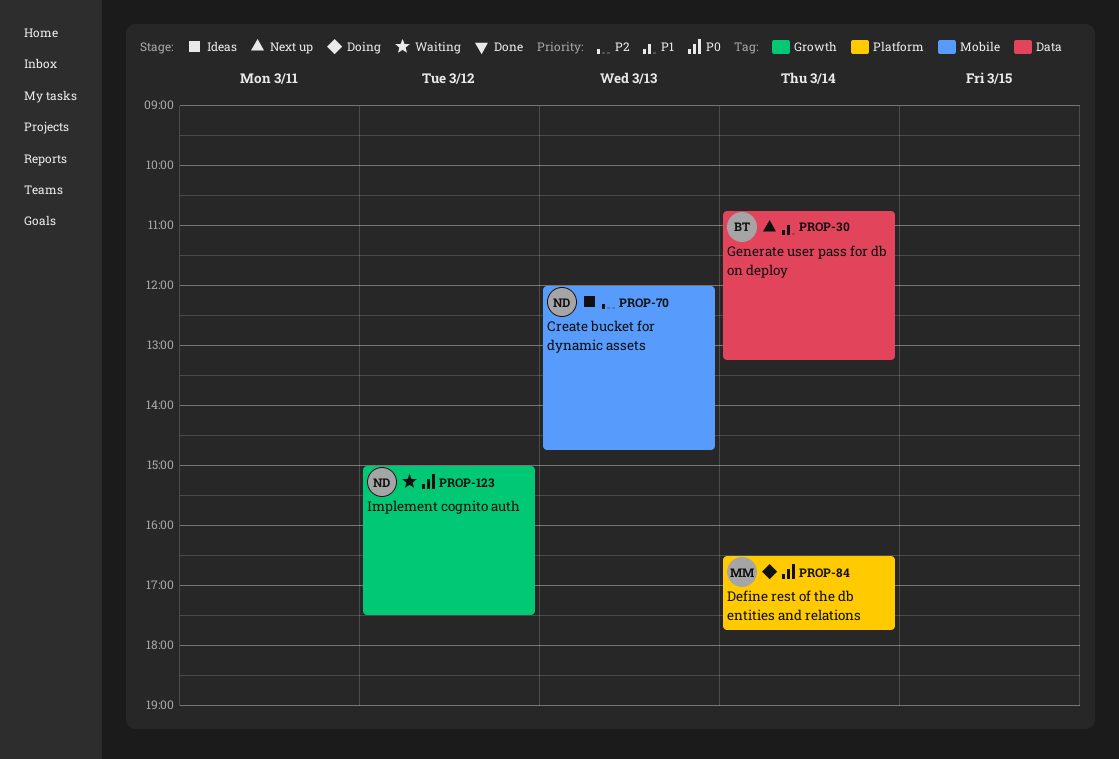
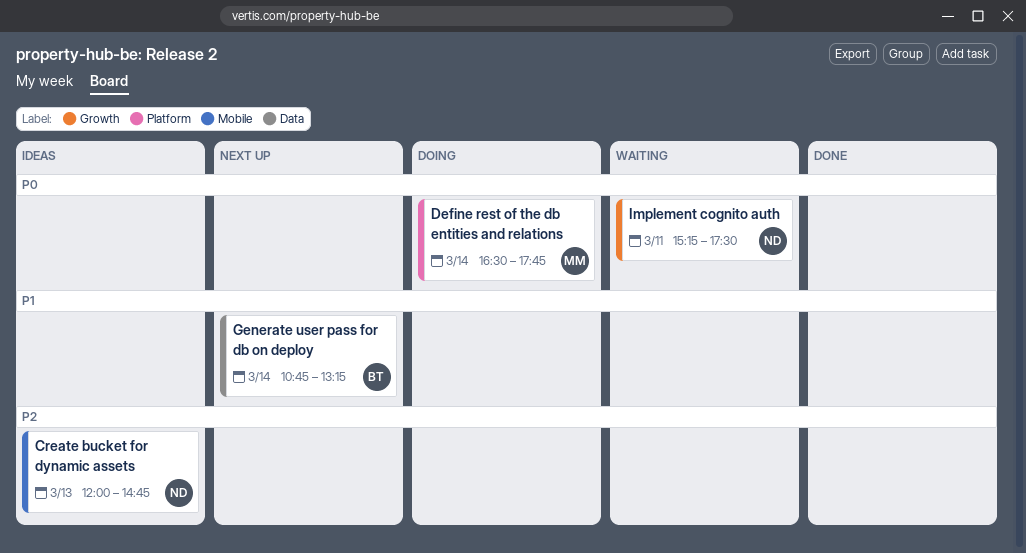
Implement cognito auth, day: Mar 12 -> Mar 11
Implement cognito auth, begins: 15:00 -> 15:15

